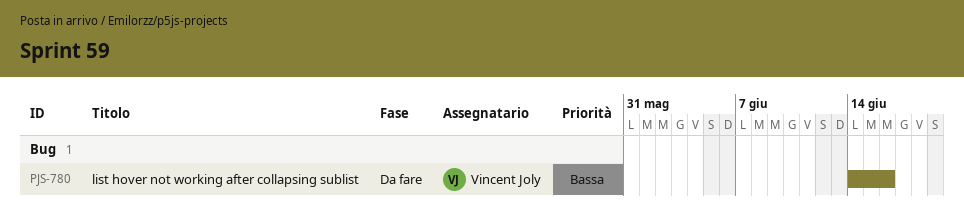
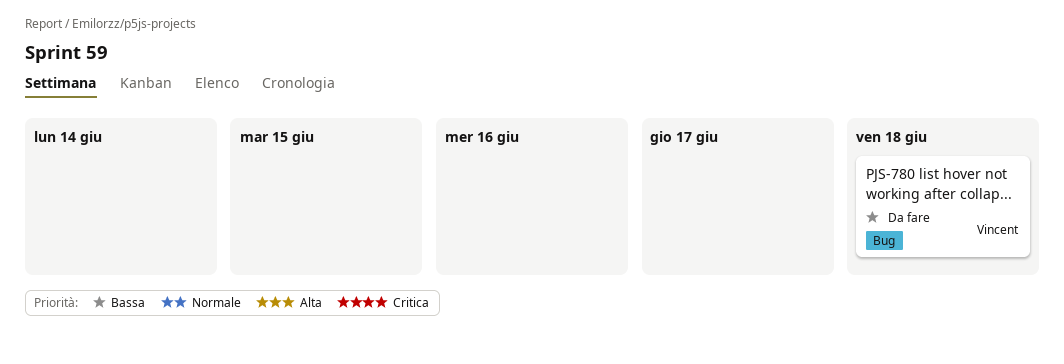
PJS-780, due: Jun 16 -> Jun 18

